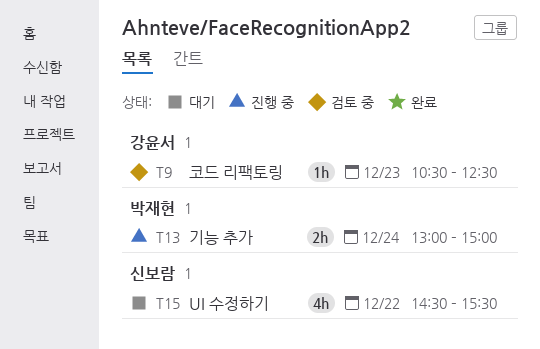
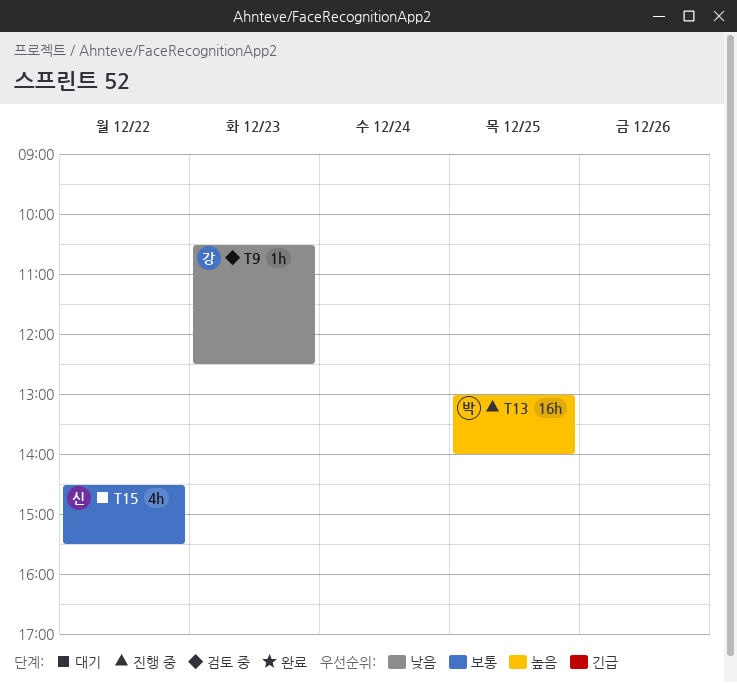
T13, estimate: 2h -> 16h
T13, day: Dec 24 -> Dec 25
T13, ends: 15:00 -> 14:00

